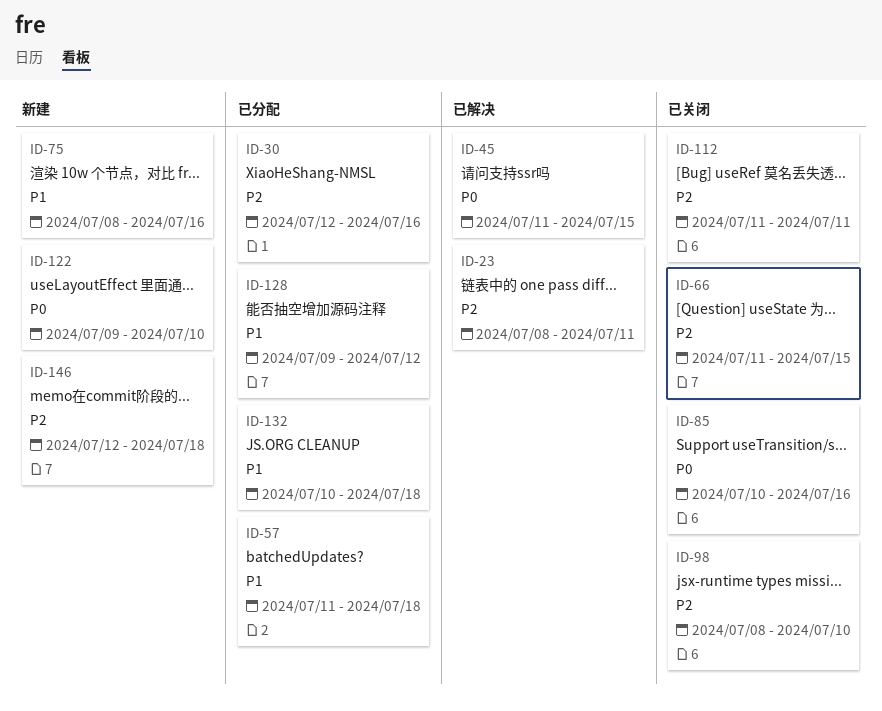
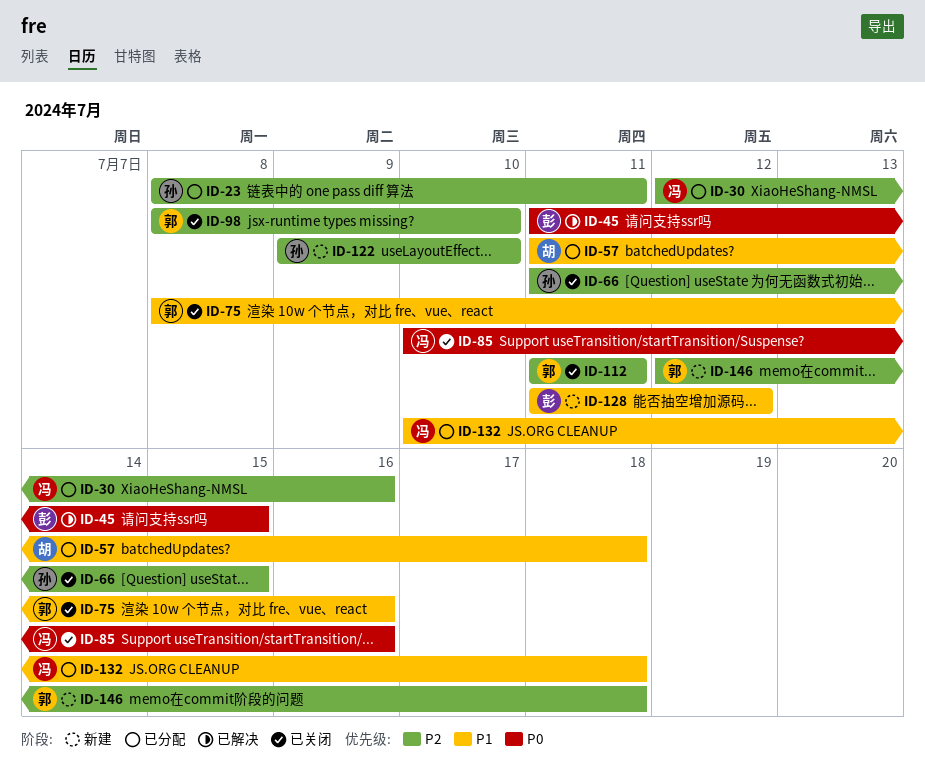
ID-23, status: 已解决 -> 已分配
ID-75, status: 新建 -> 已关闭
ID-122, priority: P0 -> P2
ID-128, status: 已分配 -> 新建
ID-128, start: Jul 9 -> Jul 11

